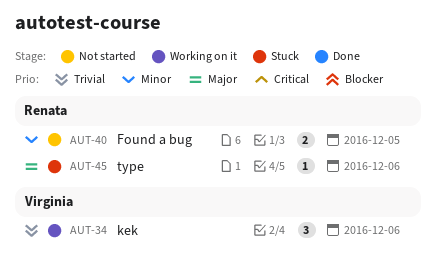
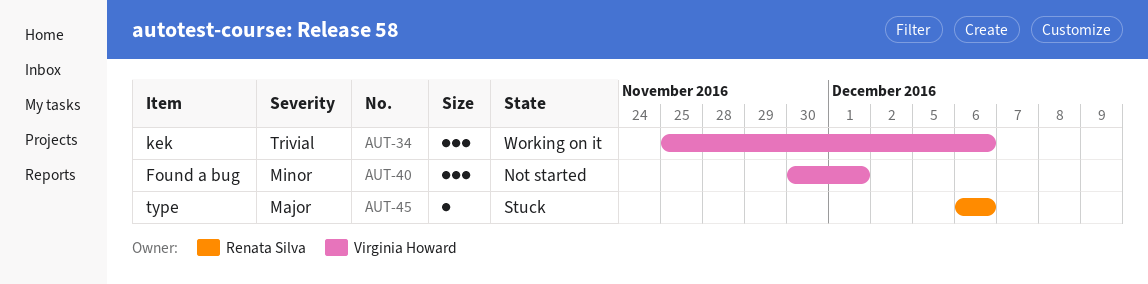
AUT-40, owner: Renata Silva -> Virginia Howard
AUT-40, estimate: 2 -> 3
AUT-40, due: Dec 5 -> Dec 1

